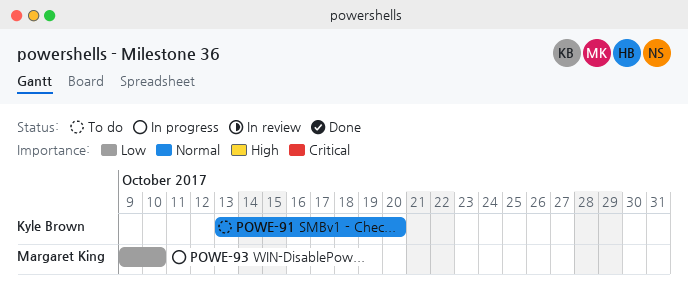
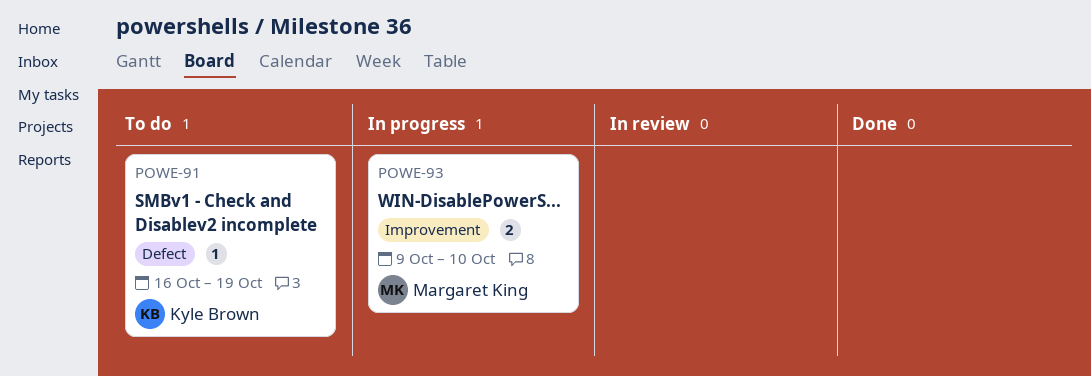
POWE-91, start: Oct 13 -> Oct 16
POWE-91, due: Oct 20 -> Oct 19

